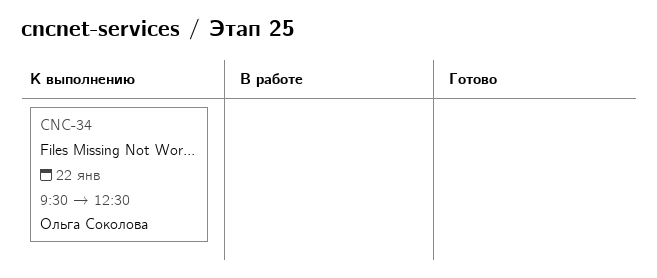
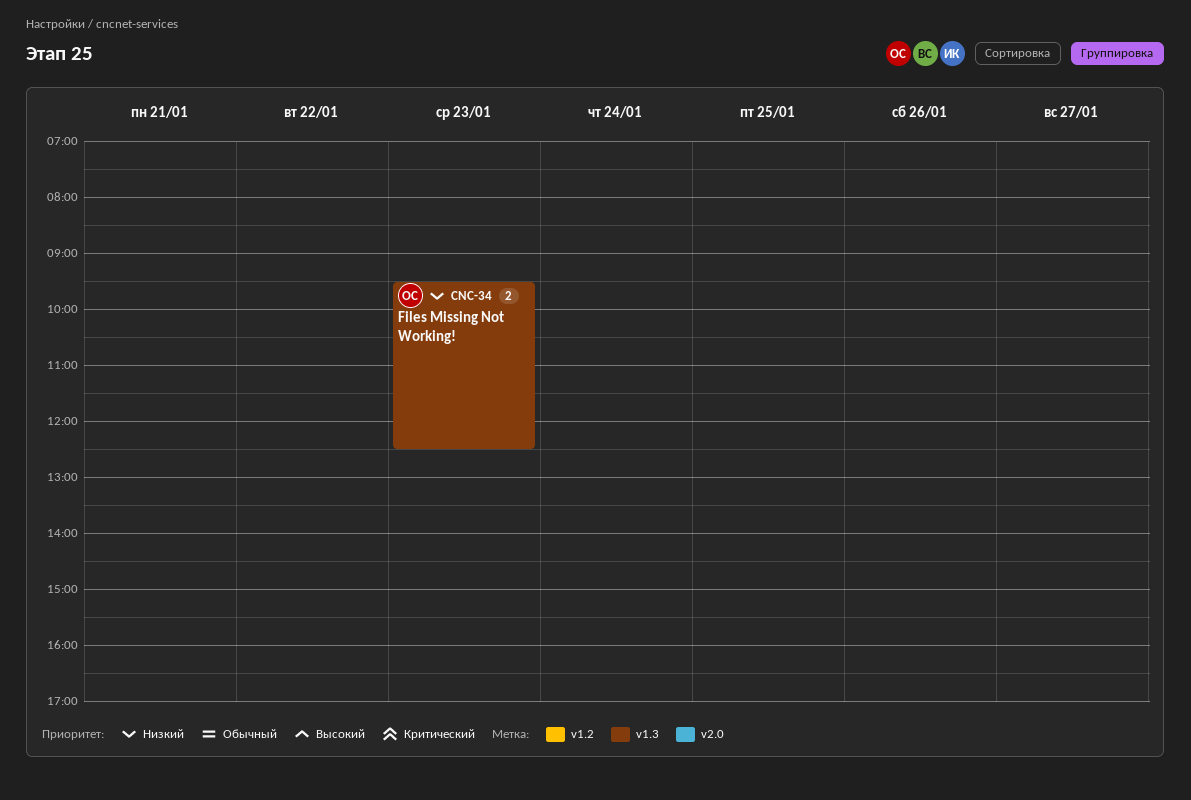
CNC-34, day: Jan 22 -> Jan 23

